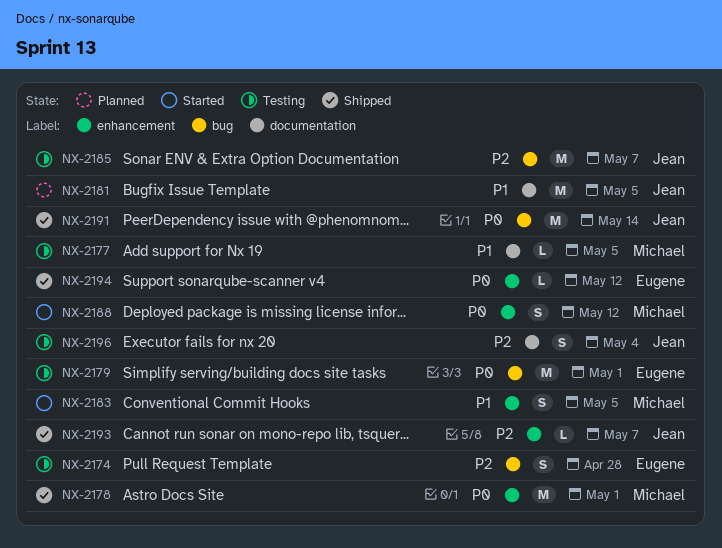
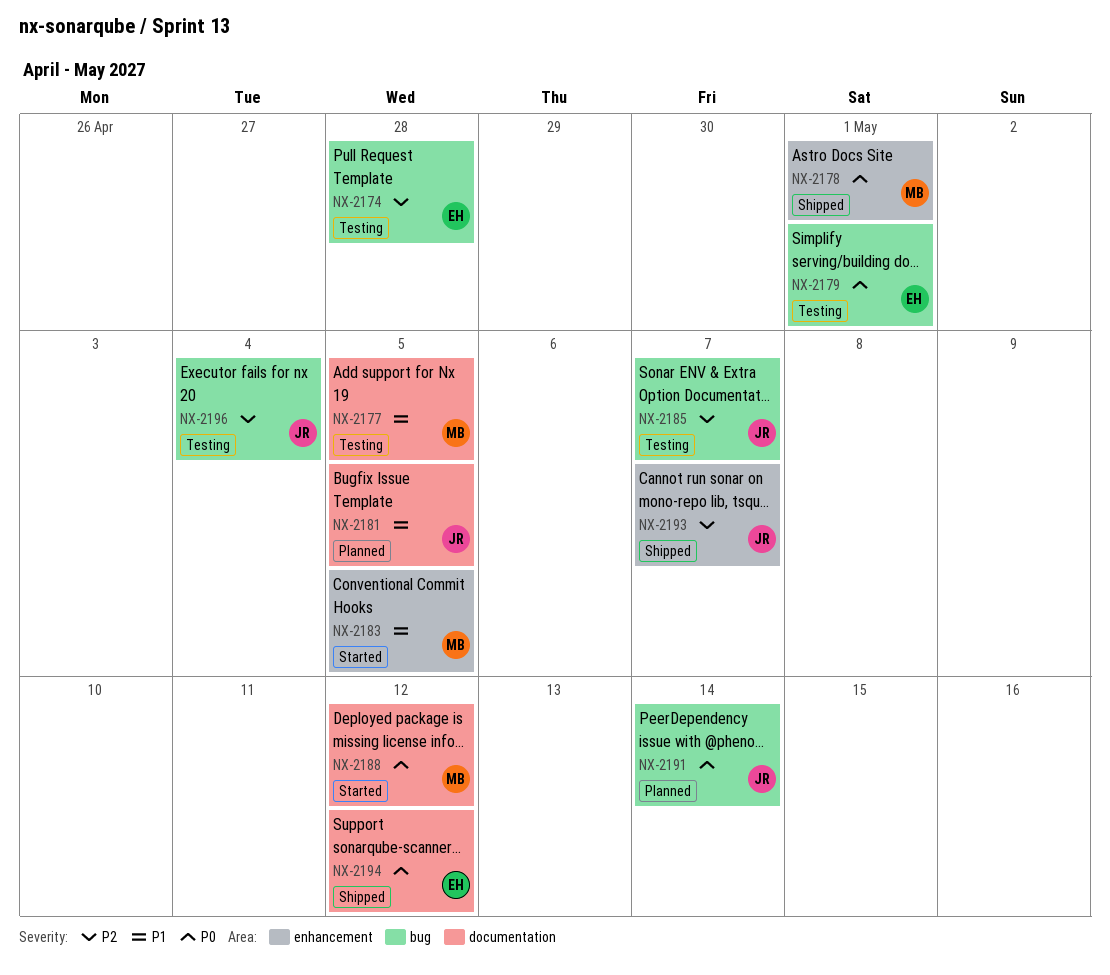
NX-2188, label: enhancement -> documentation
NX-2191, status: Shipped -> Planned
NX-2194, label: enhancement -> documentation
NX-2196, label: documentation -> bug

